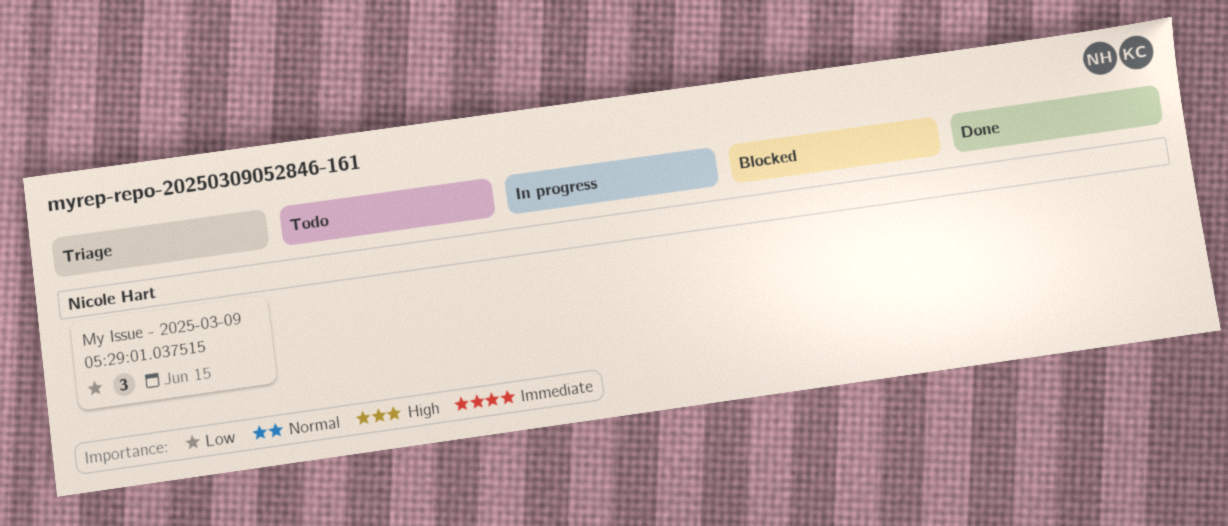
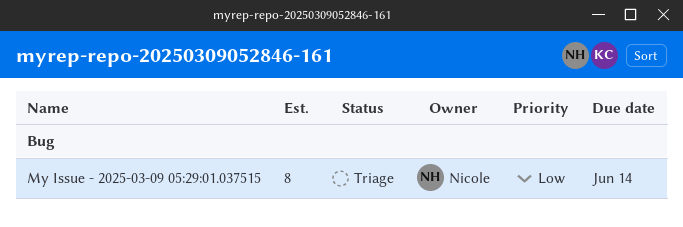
My Issue - 2025-03-09 05:29:01.037515, estimate: 3 -> 8
My Issue - 2025-03-09 05:29:01.037515, due: Jun 15 -> Jun 14

